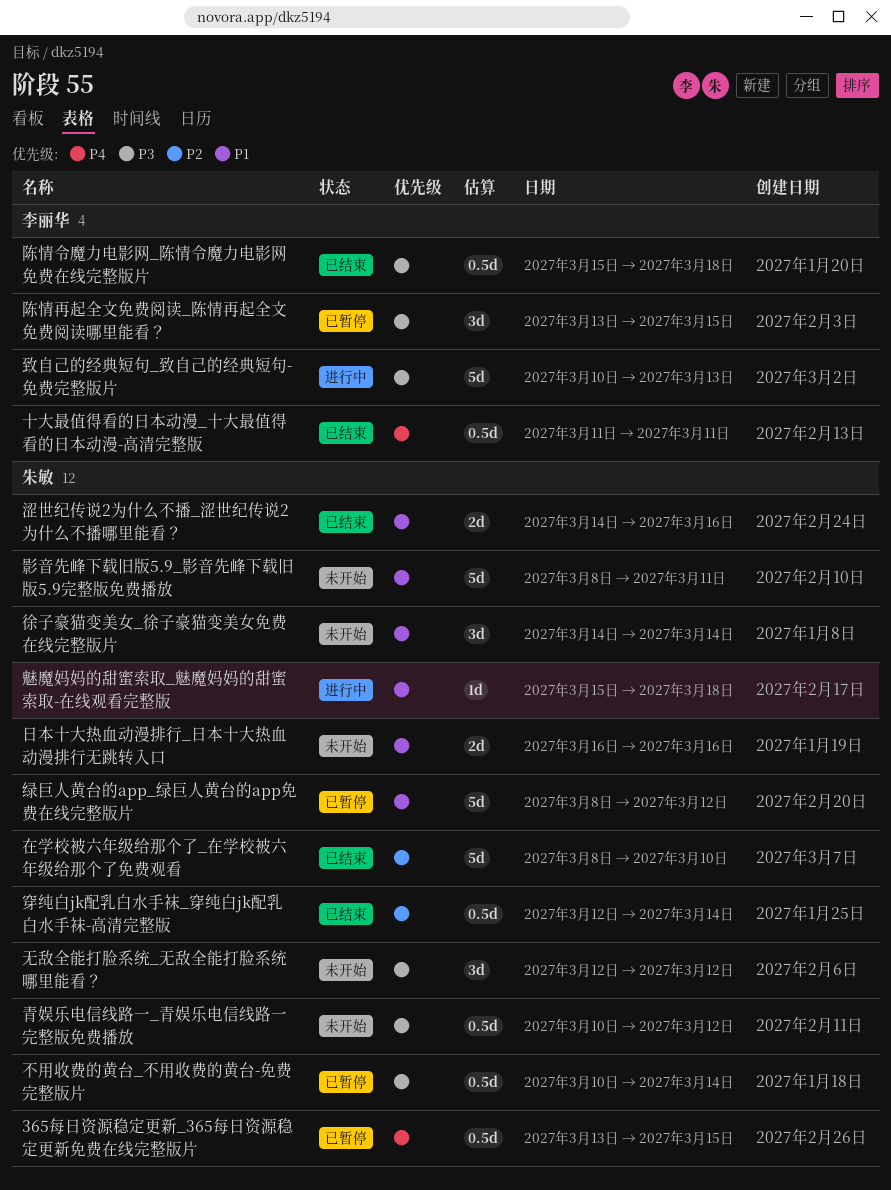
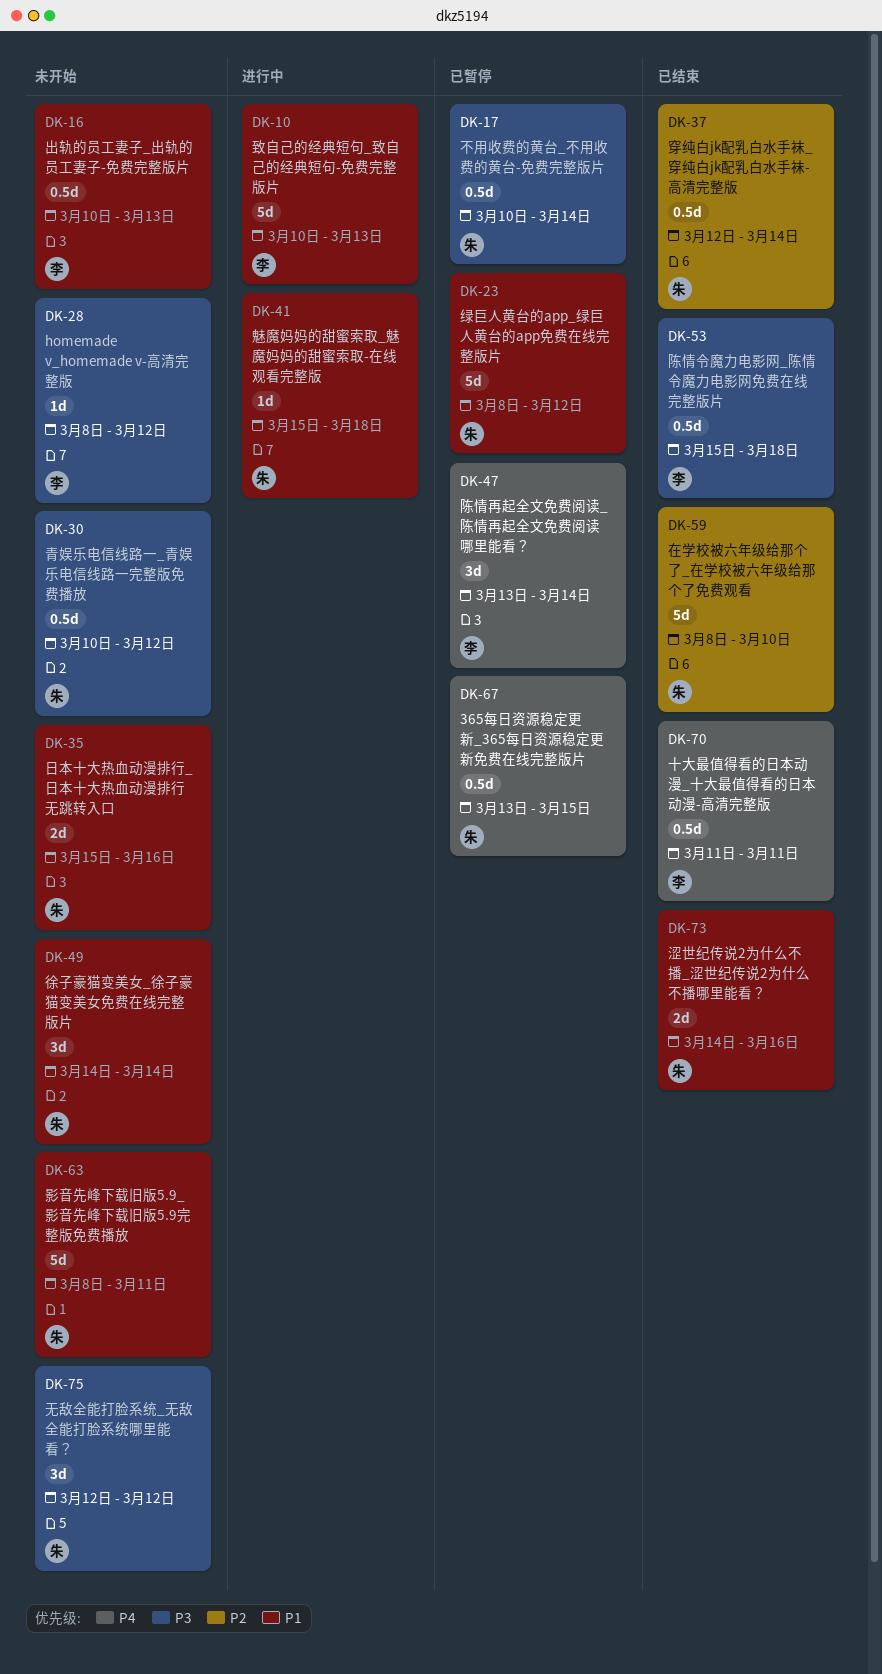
homemade v_homemade v-高清完整版: none -> present
出轨的员工妻子_出轨的员工妻子-免费完整版片: none -> present
日本十大热血动漫排行_日本十大热血动漫排行无跳转入口, start: Mar 16 -> Mar 15
致自己的经典短句_致自己的经典短句-免费完整版片, priority: P3 -> P1
陈情再起全文免费阅读_陈情再起全文免费阅读哪里能看？, priority: P3 -> P4
陈情再起全文免费阅读_陈情再起全文免费阅读哪里能看？, due: Mar 15 -> Mar 14

